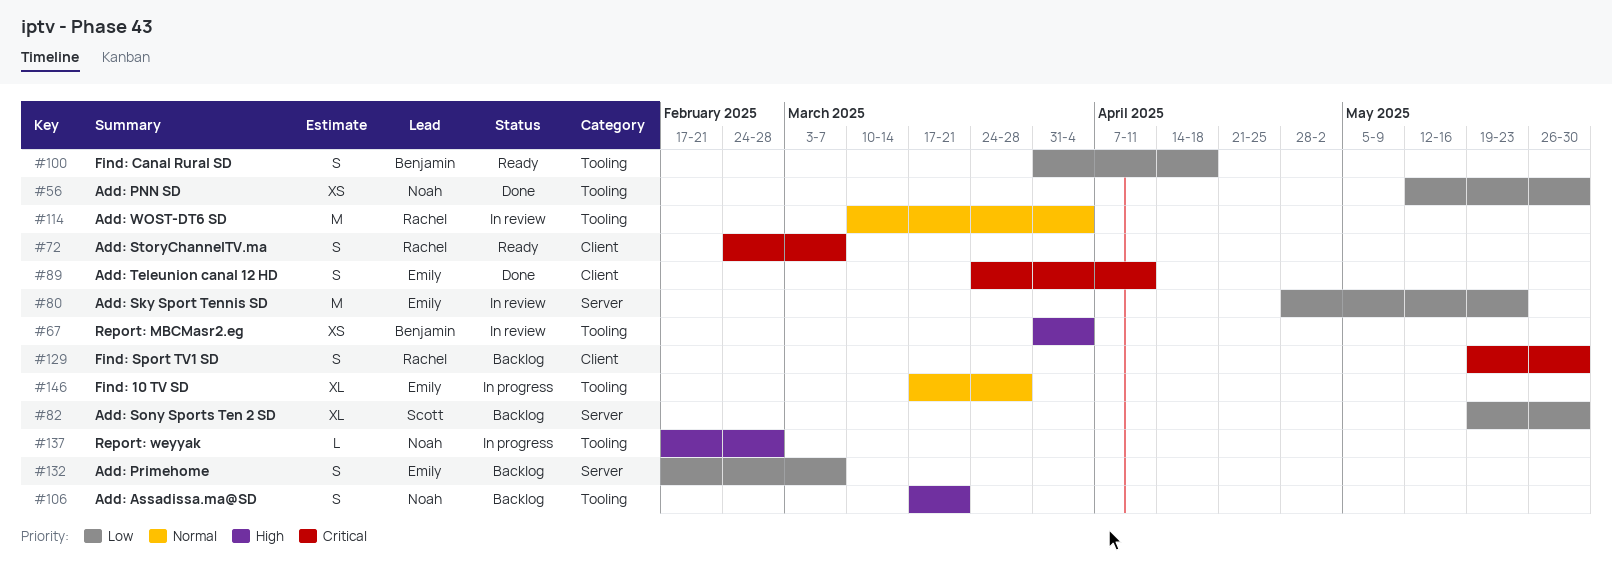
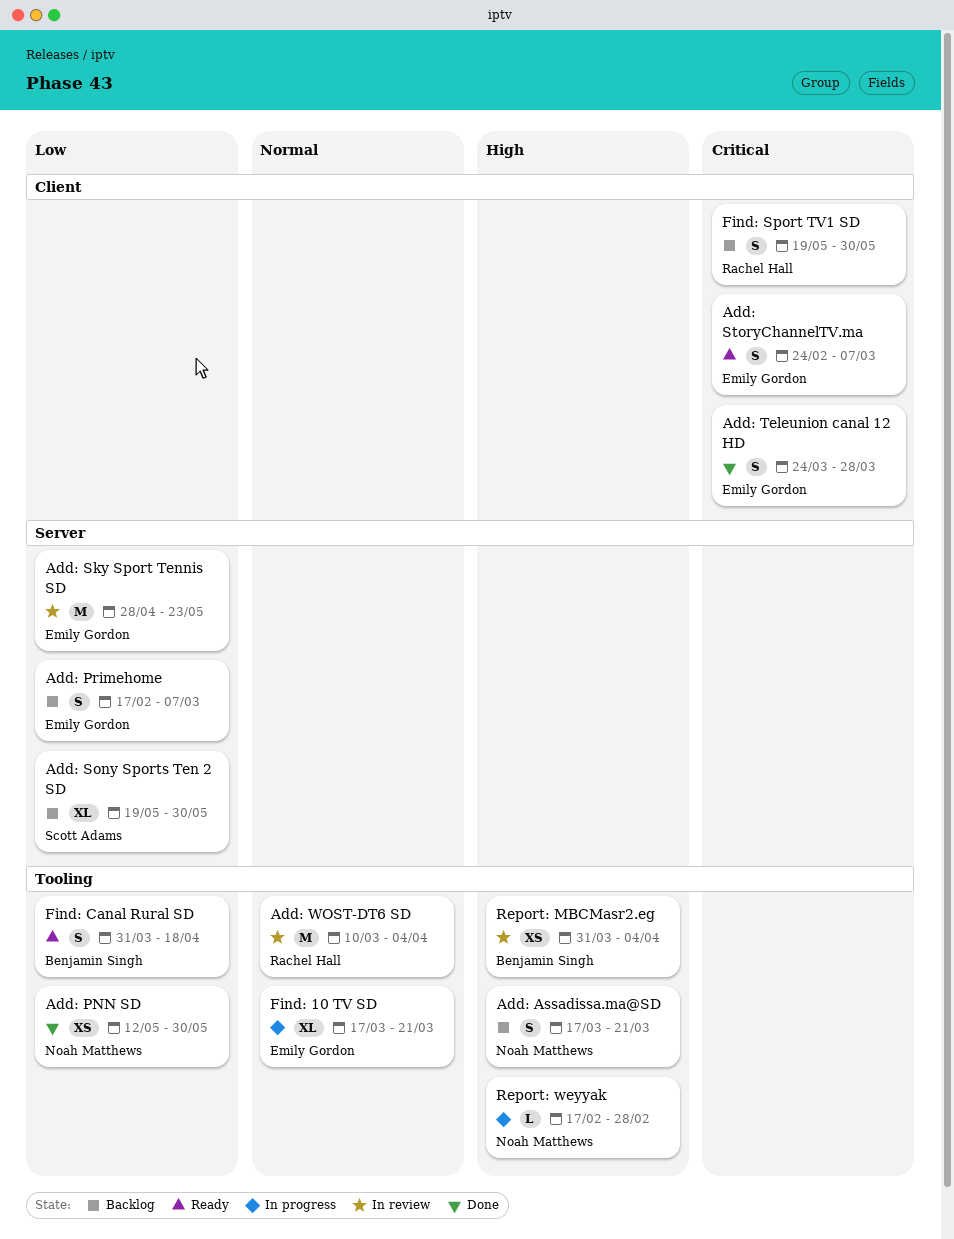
Add: StoryChannelTV.ma, owner: Rachel Hall -> Emily Gordon
Add: Teleunion canal 12 HD, due: Apr 11 -> Mar 28
Find: 10 TV SD, due: Mar 28 -> Mar 21

